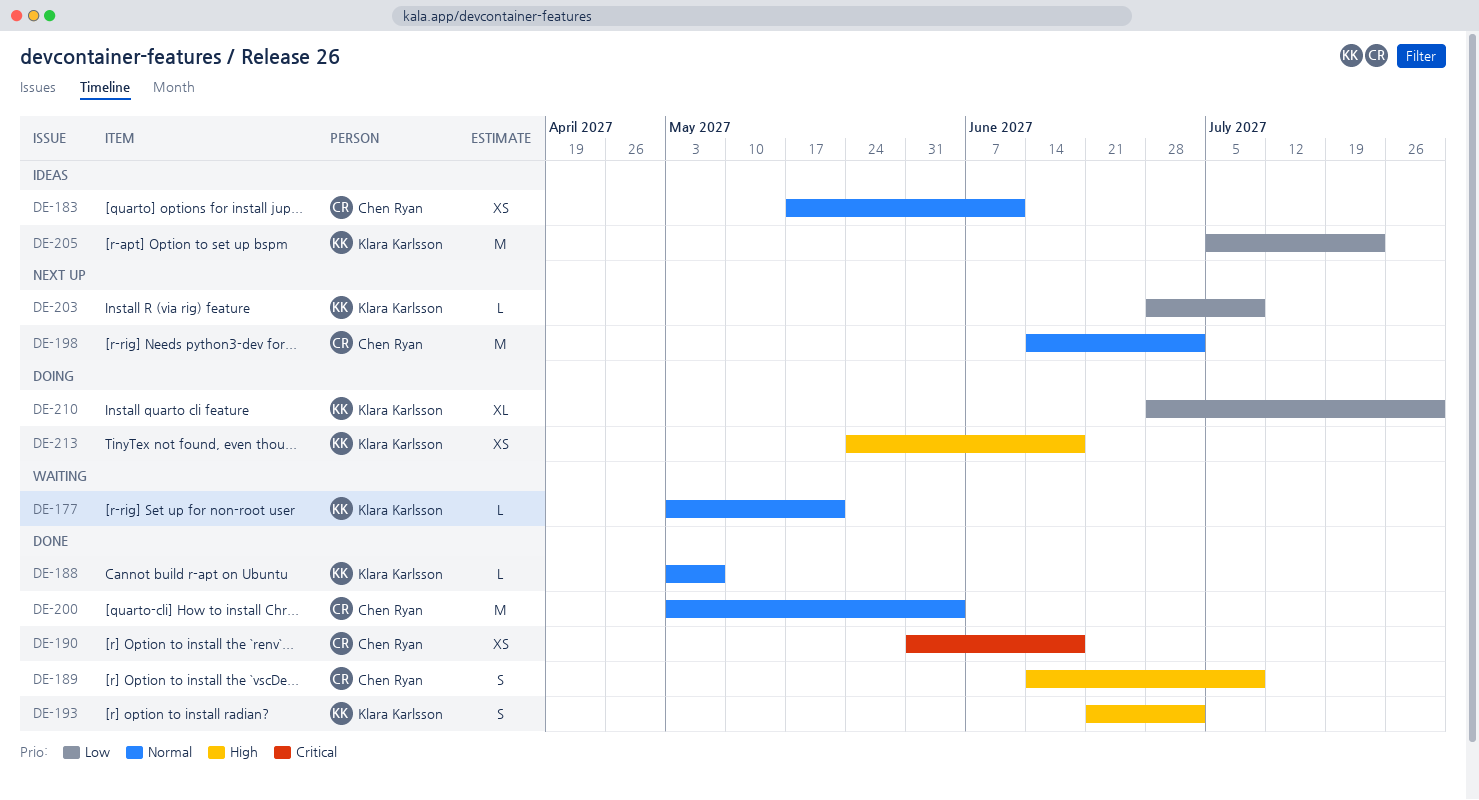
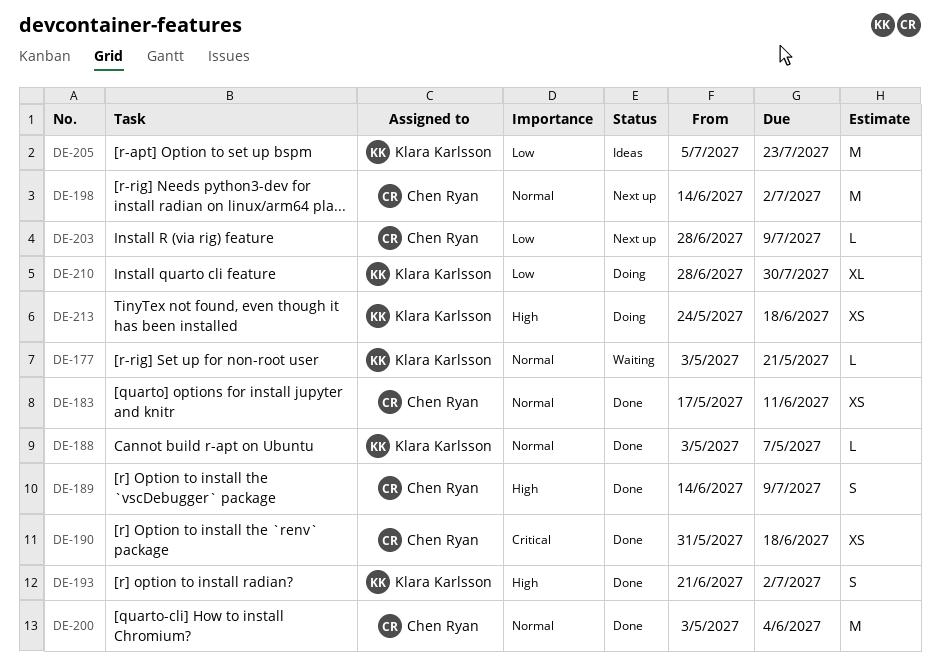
DE-183, status: Ideas -> Done
DE-203, owner: Klara Karlsson -> Chen Ryan

